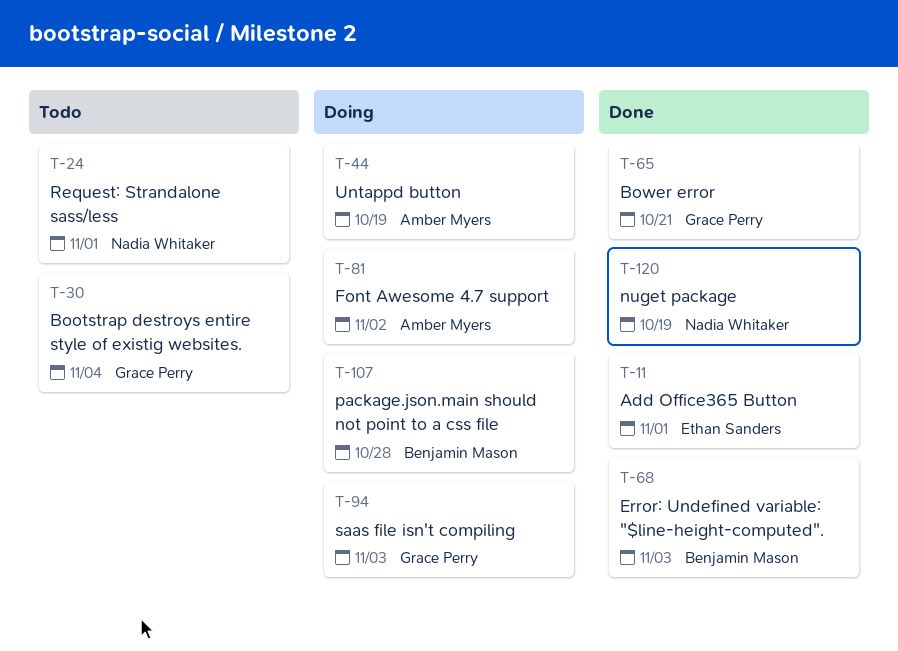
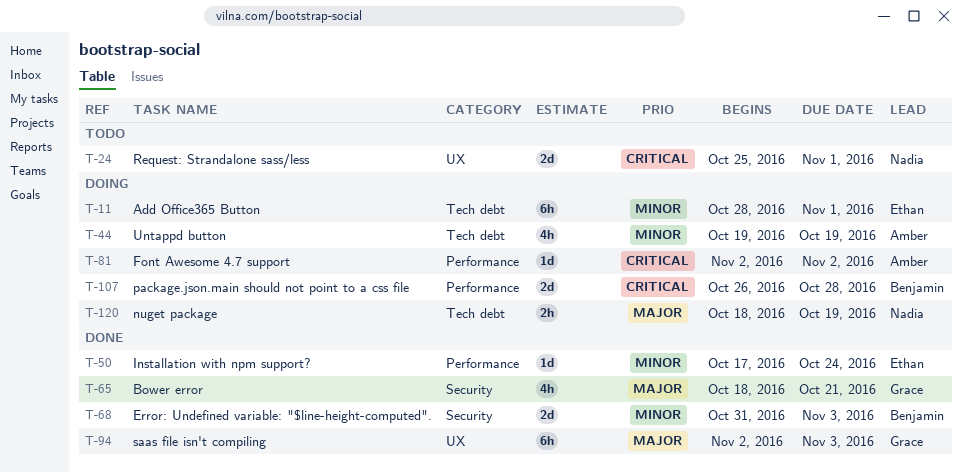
T-11, status: Done -> Doing
T-30: present -> none
T-50: none -> present
T-94, status: Doing -> Done
T-120, status: Done -> Doing

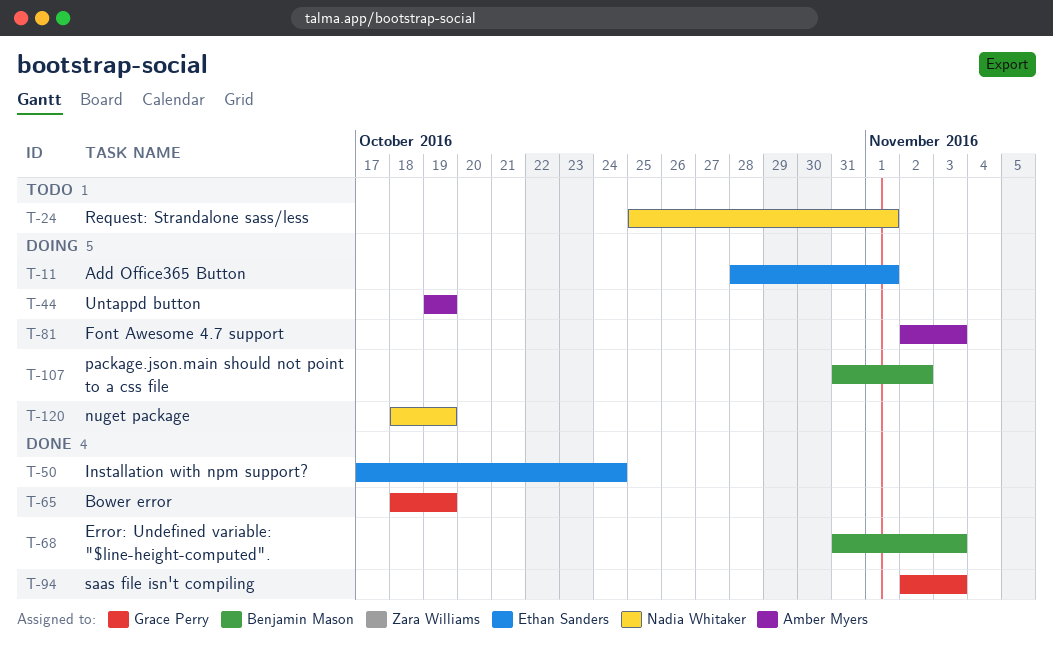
T-65, due: Oct 21 -> Oct 19
T-81, due: Nov 2 -> Nov 3
T-107, start: Oct 26 -> Oct 31
T-107, due: Oct 28 -> Nov 2

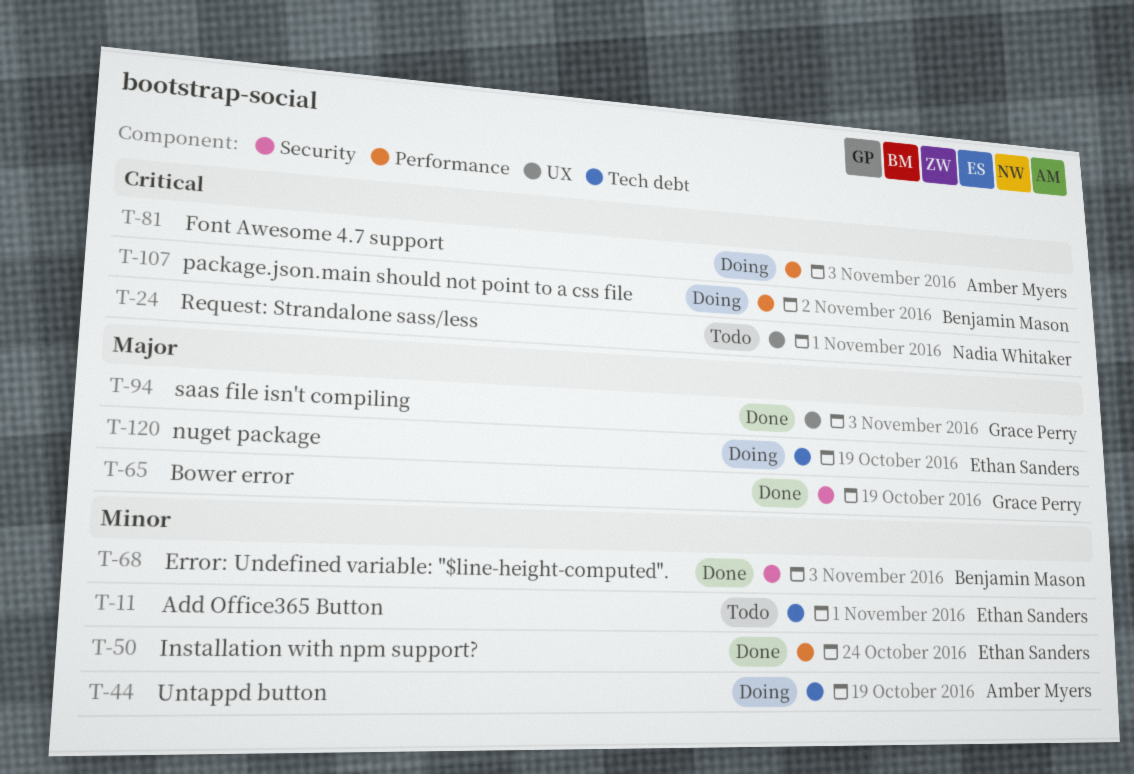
T-11, status: Doing -> Todo
T-120, owner: Nadia Whitaker -> Ethan Sanders

